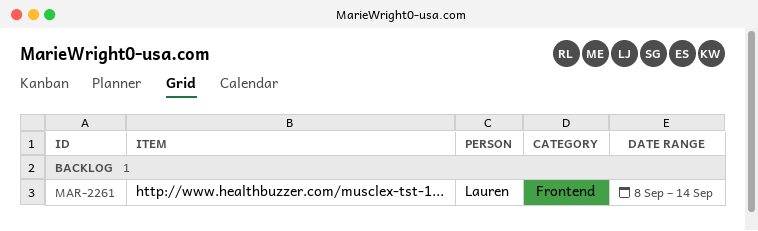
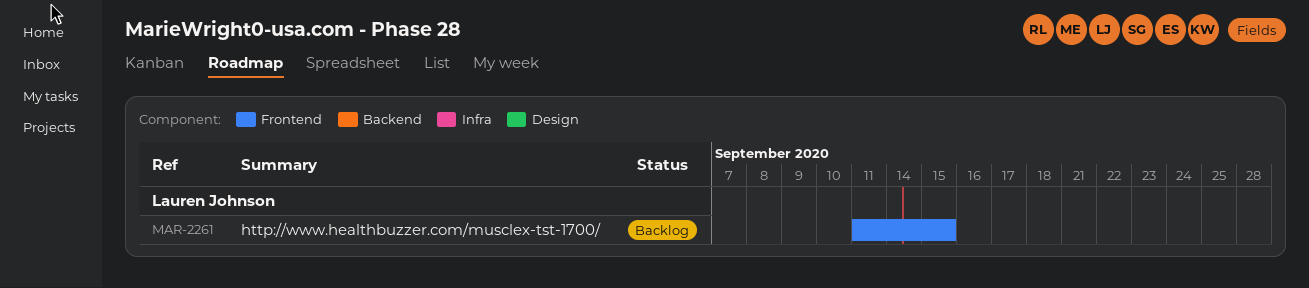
MAR-2261, start: Sep 8 -> Sep 11
MAR-2261, due: Sep 14 -> Sep 15

